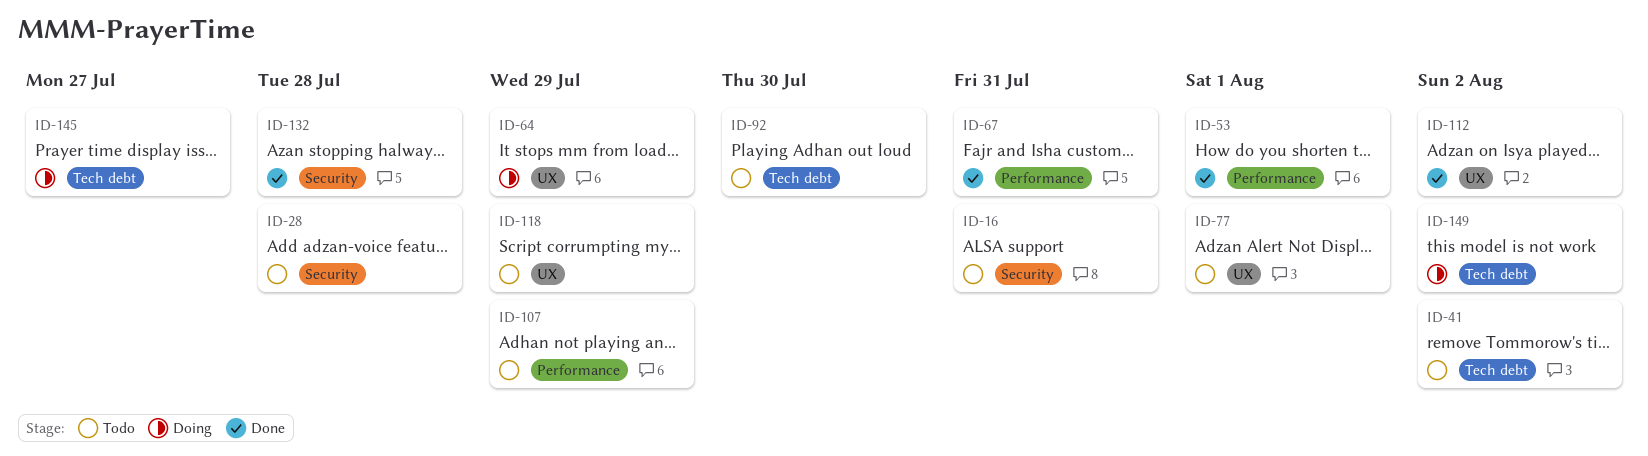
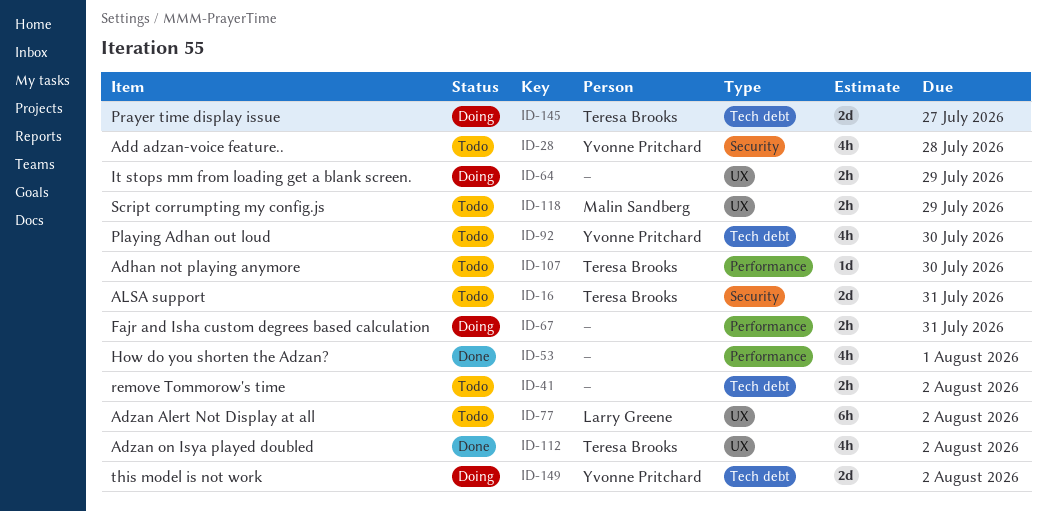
ID-67, status: Done -> Doing
ID-77, due: Aug 1 -> Aug 2
ID-107, due: Jul 29 -> Jul 30
ID-132: present -> none

